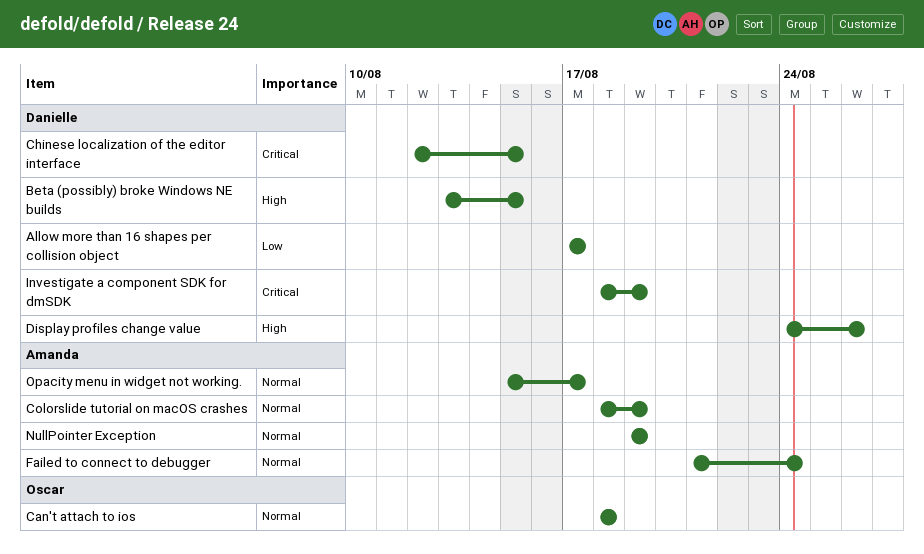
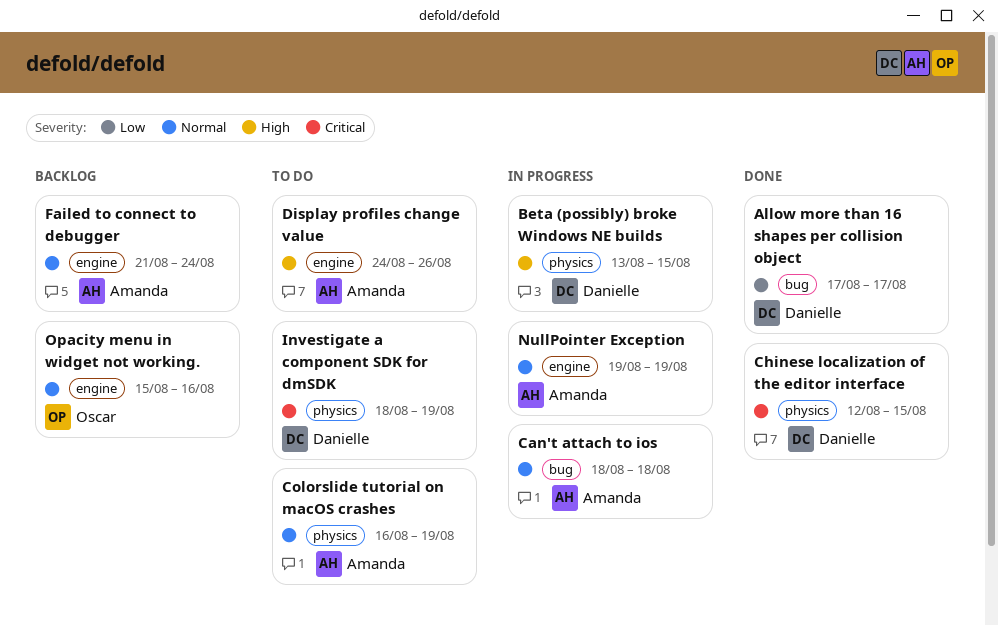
Can't attach to ios, owner: Oscar -> Amanda
Colorslide tutorial on macOS crashes, start: Aug 18 -> Aug 16
Display profiles change value, owner: Danielle -> Amanda
Opacity menu in widget not working., owner: Amanda -> Oscar
Opacity menu in widget not working., due: Aug 17 -> Aug 16

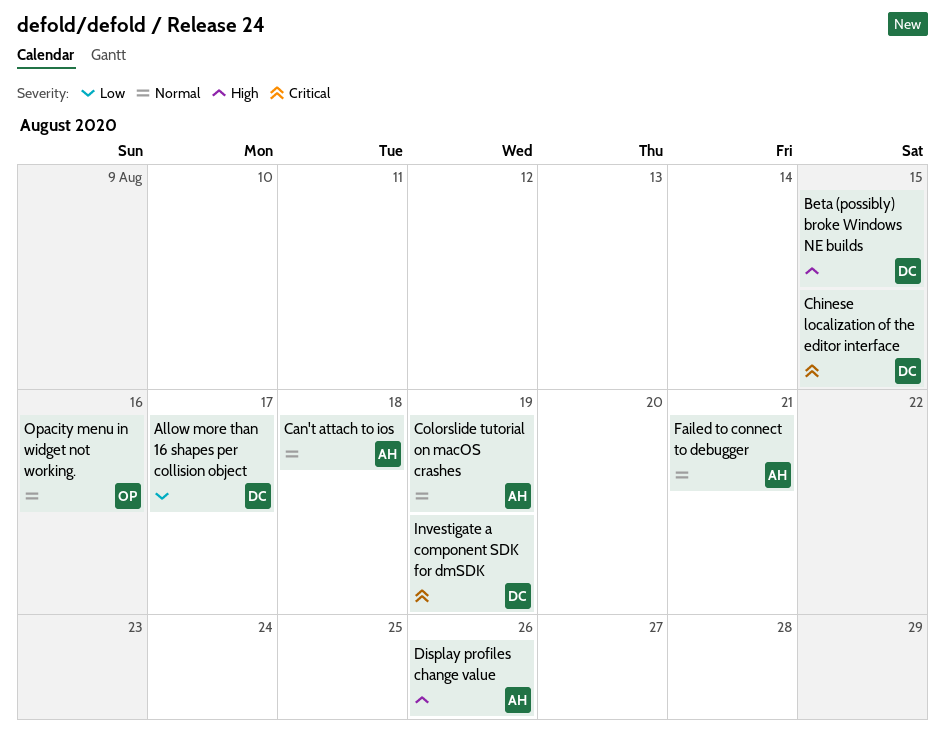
Failed to connect to debugger, due: Aug 24 -> Aug 21
NullPointer Exception: present -> none

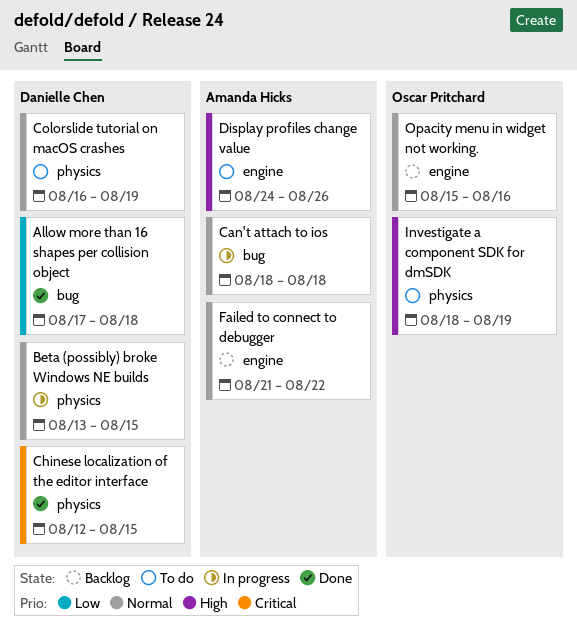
Allow more than 16 shapes per collision object, due: Aug 17 -> Aug 18
Beta (possibly) broke Windows NE builds, priority: High -> Normal
Colorslide tutorial on macOS crashes, owner: Amanda Hicks -> Danielle Chen
Failed to connect to debugger, due: Aug 21 -> Aug 22
Investigate a component SDK for dmSDK, owner: Danielle Chen -> Oscar Pritchard
Investigate a component SDK for dmSDK, priority: Critical -> High

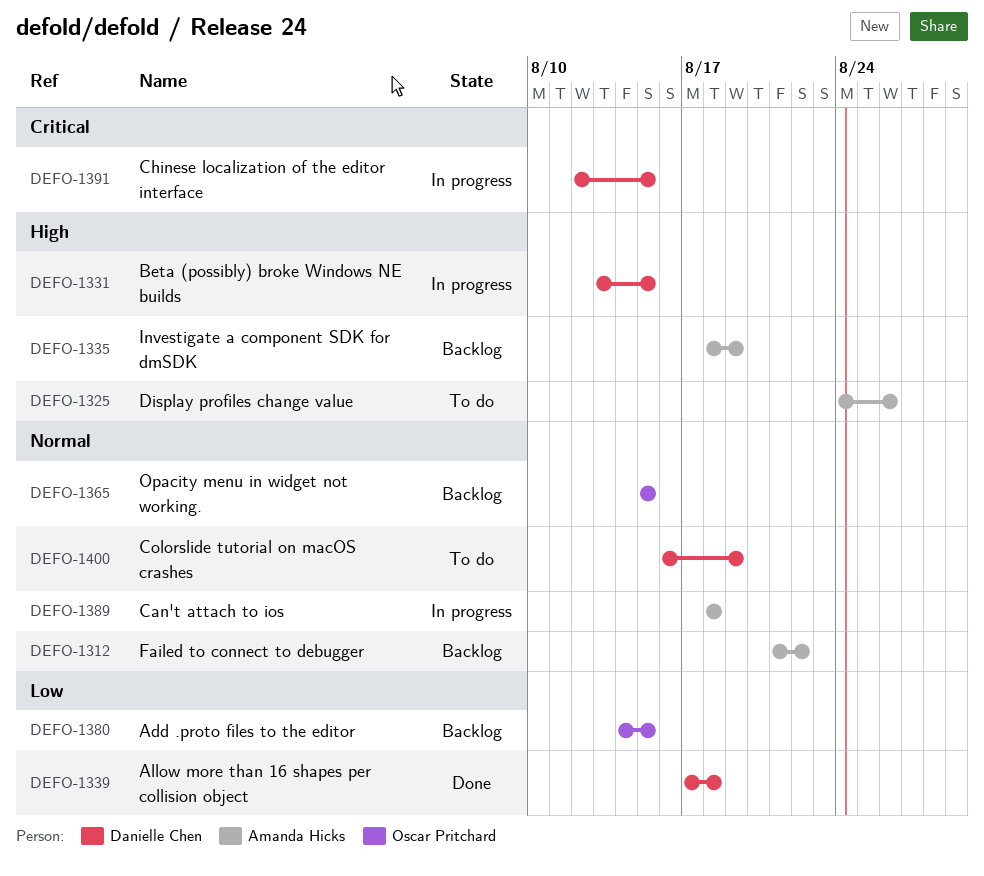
Add .proto files to the editor: none -> present
Beta (possibly) broke Windows NE builds, priority: Normal -> High
Chinese localization of the editor interface, status: Done -> In progress
Investigate a component SDK for dmSDK, status: To do -> Backlog
Investigate a component SDK for dmSDK, owner: Oscar Pritchard -> Amanda Hicks
Opacity menu in widget not working., due: Aug 16 -> Aug 15

